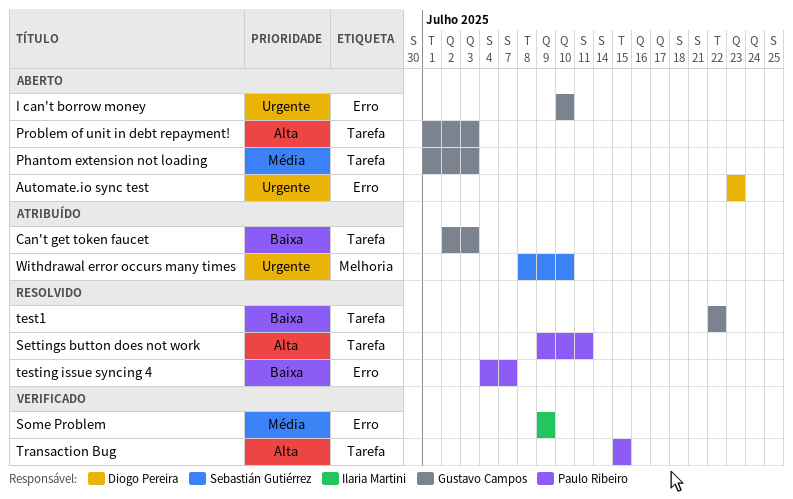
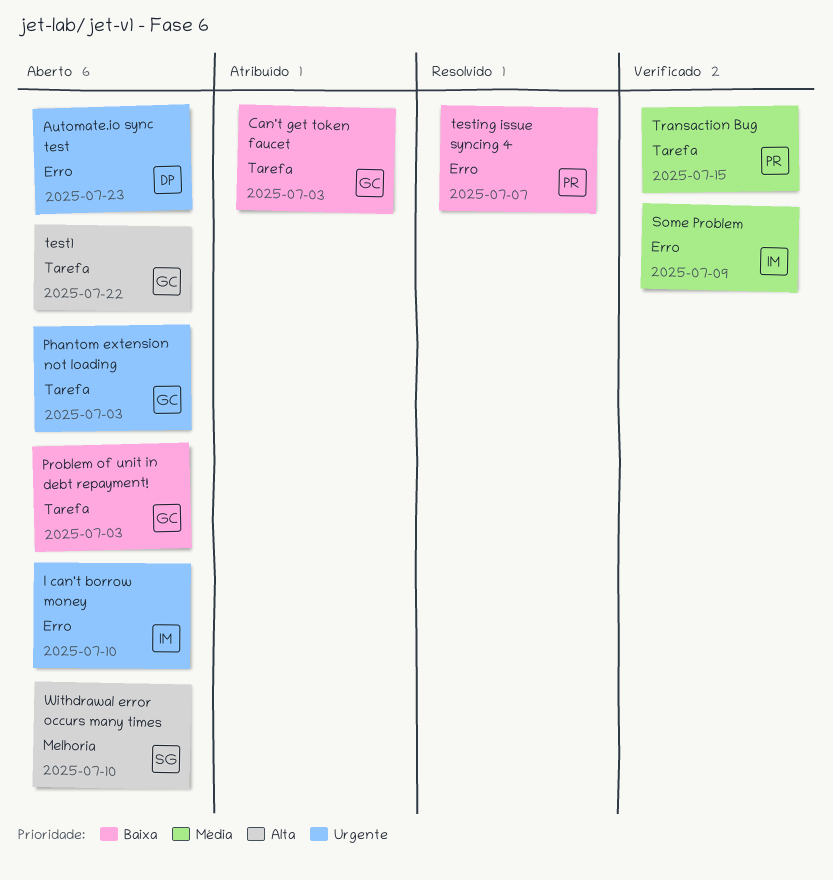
I can't borrow money, owner: Gustavo Campos -> Ilaria Martini
Phantom extension not loading, priority: Média -> Urgente
Problem of unit in debt repayment!, priority: Alta -> Baixa
Settings button does not work: present -> none
test1, status: Resolvido -> Aberto
test1, priority: Baixa -> Alta
Transaction Bug, priority: Alta -> Média
Withdrawal error occurs many times, status: Atribuído -> Aberto
Withdrawal error occurs many times, priority: Urgente -> Alta

